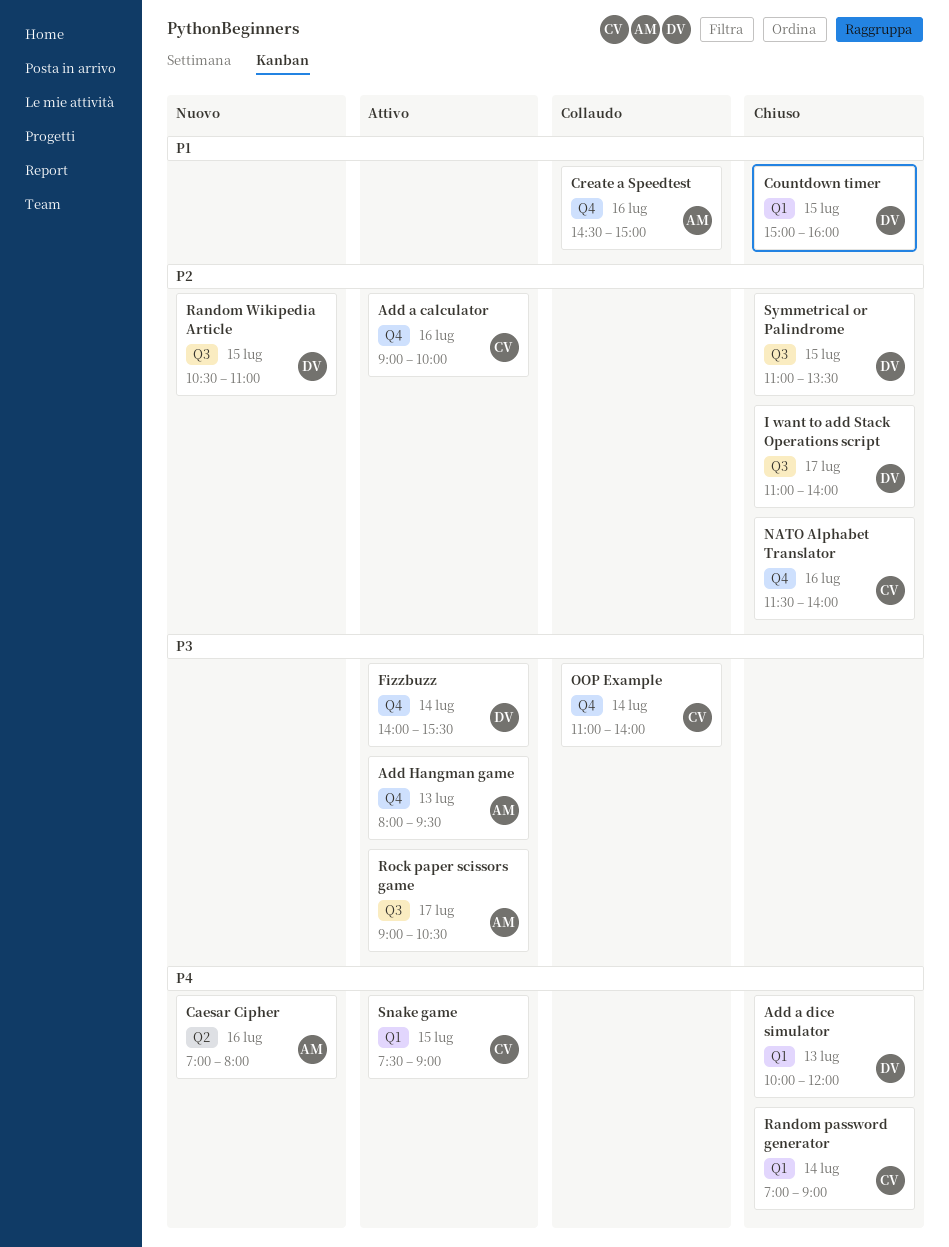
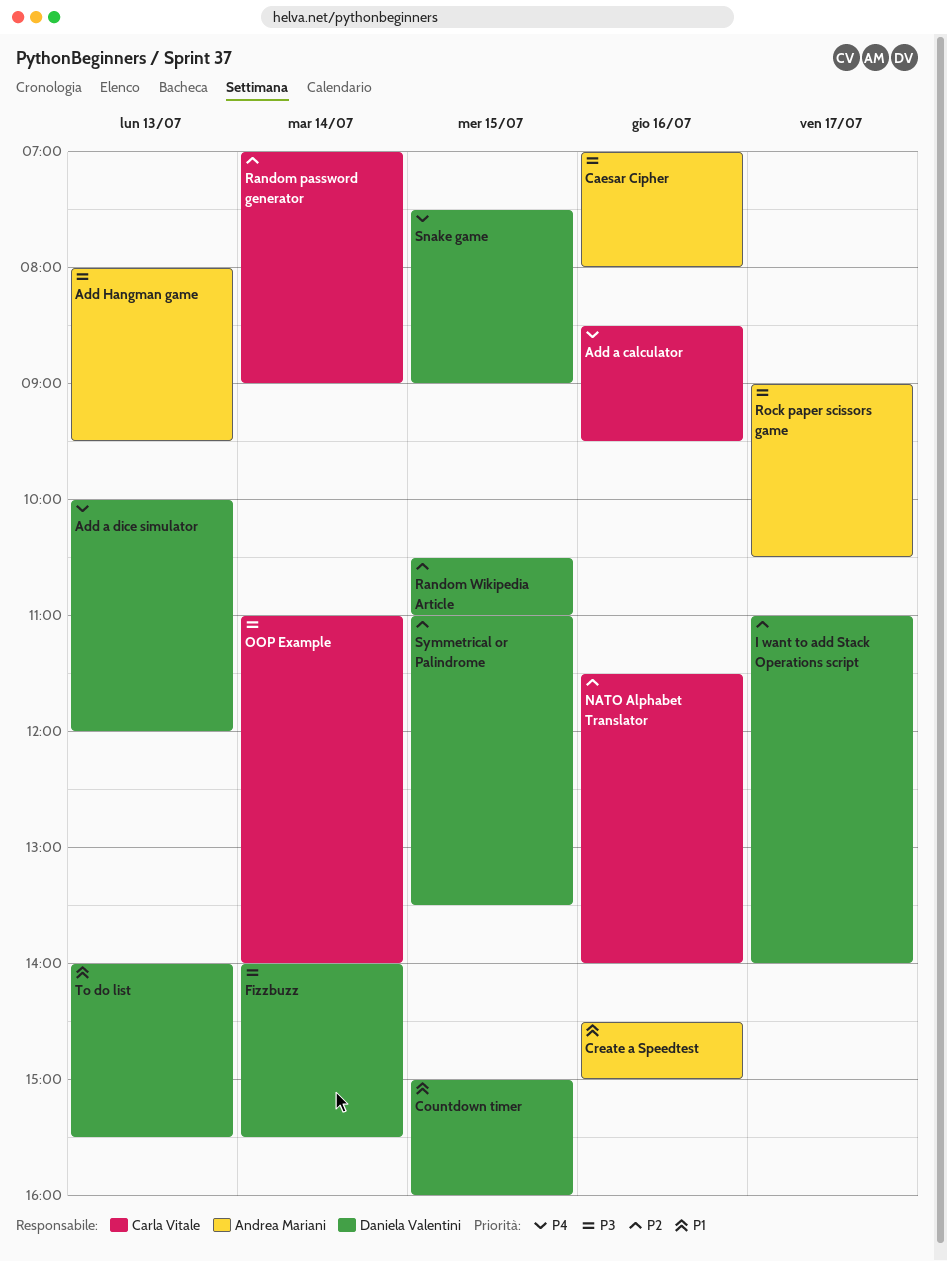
Add a calculator, priority: P2 -> P4
Add a calculator, begins: 09:00 -> 08:30
Add a calculator, ends: 10:00 -> 09:30
Caesar Cipher, priority: P4 -> P3
Random password generator, priority: P4 -> P2
Snake game, owner: Carla Vitale -> Daniela Valentini
To do list: none -> present

